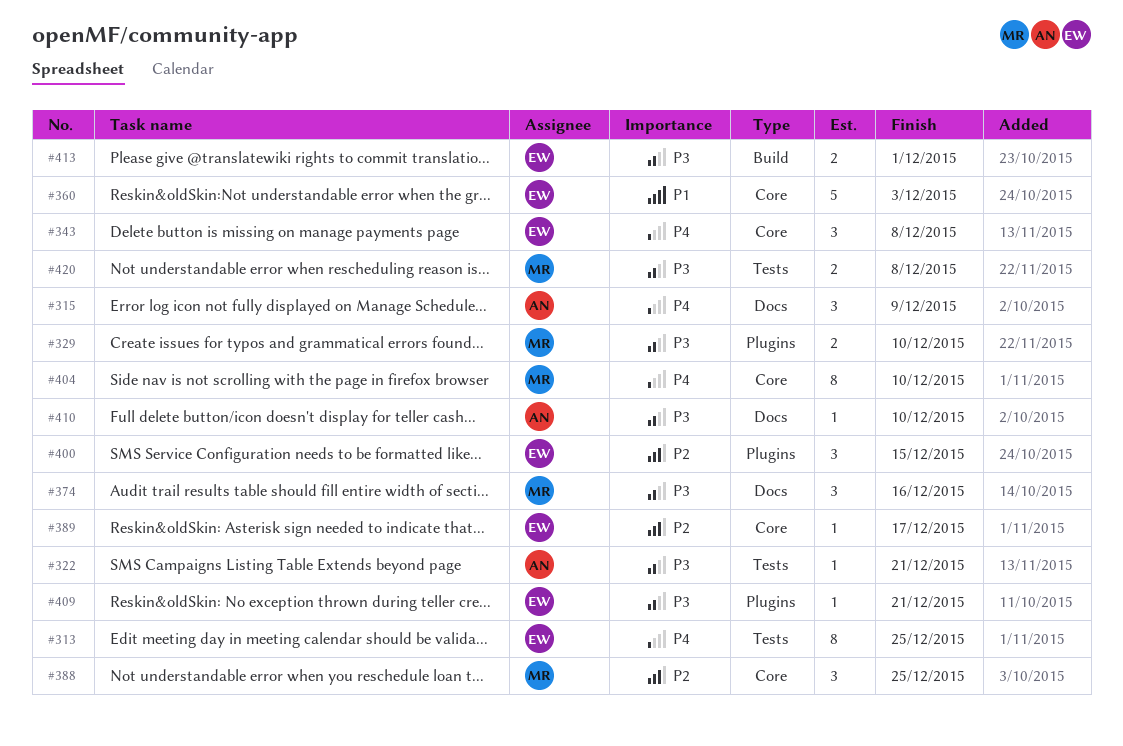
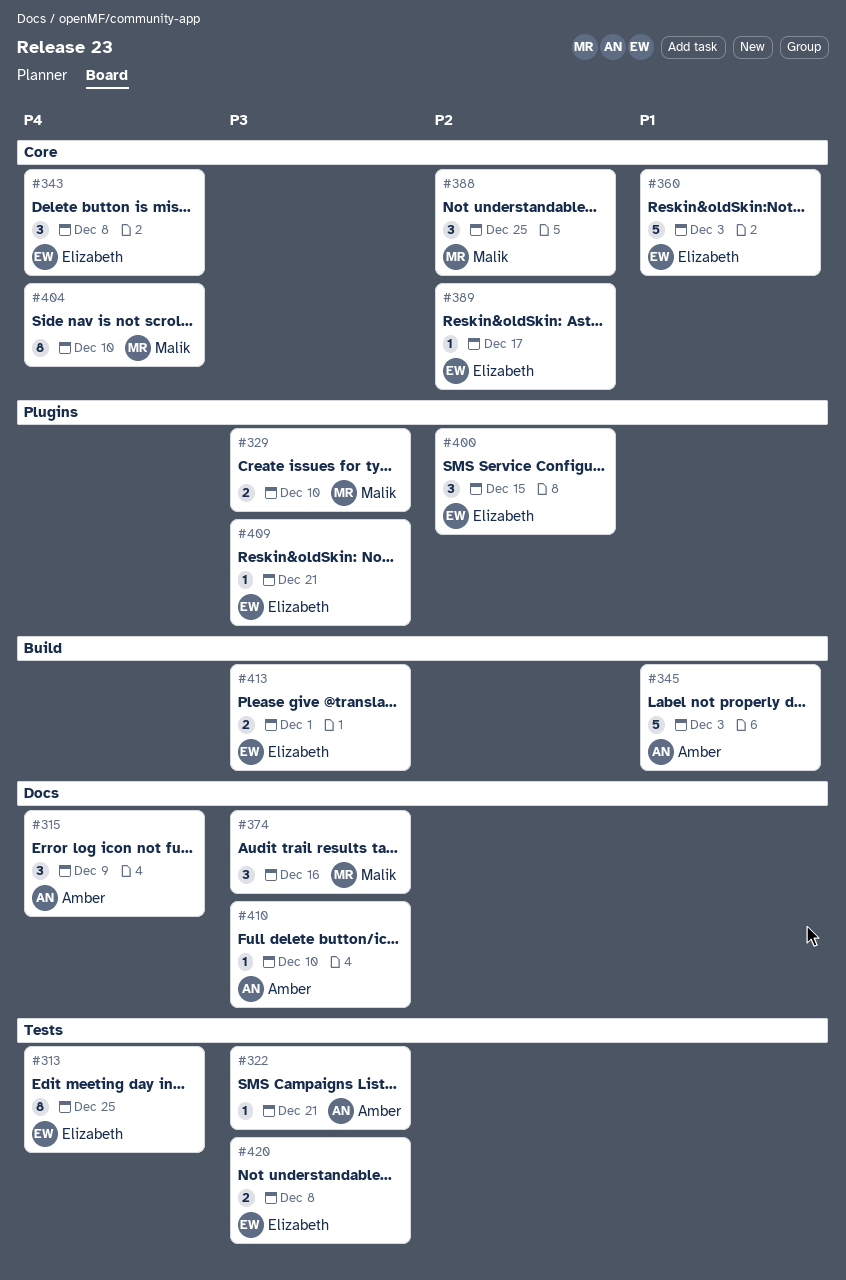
#345: none -> present
#420, owner: Malik -> Elizabeth

